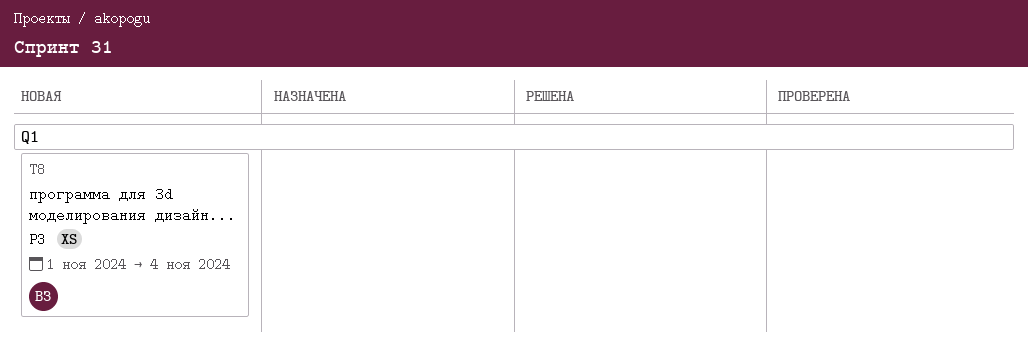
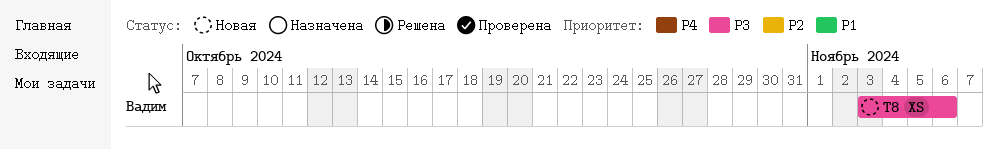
T8, start: Nov 1 -> Nov 3
T8, due: Nov 4 -> Nov 6

